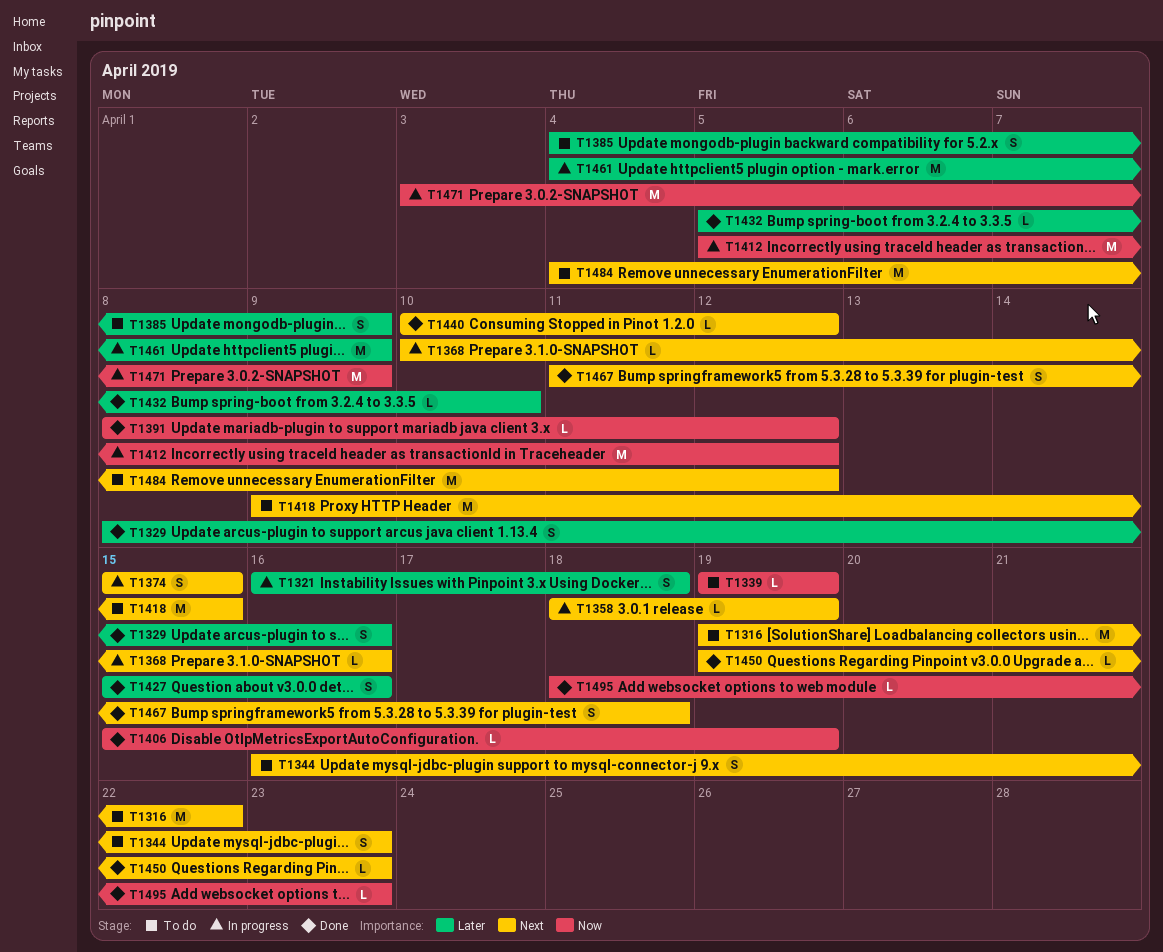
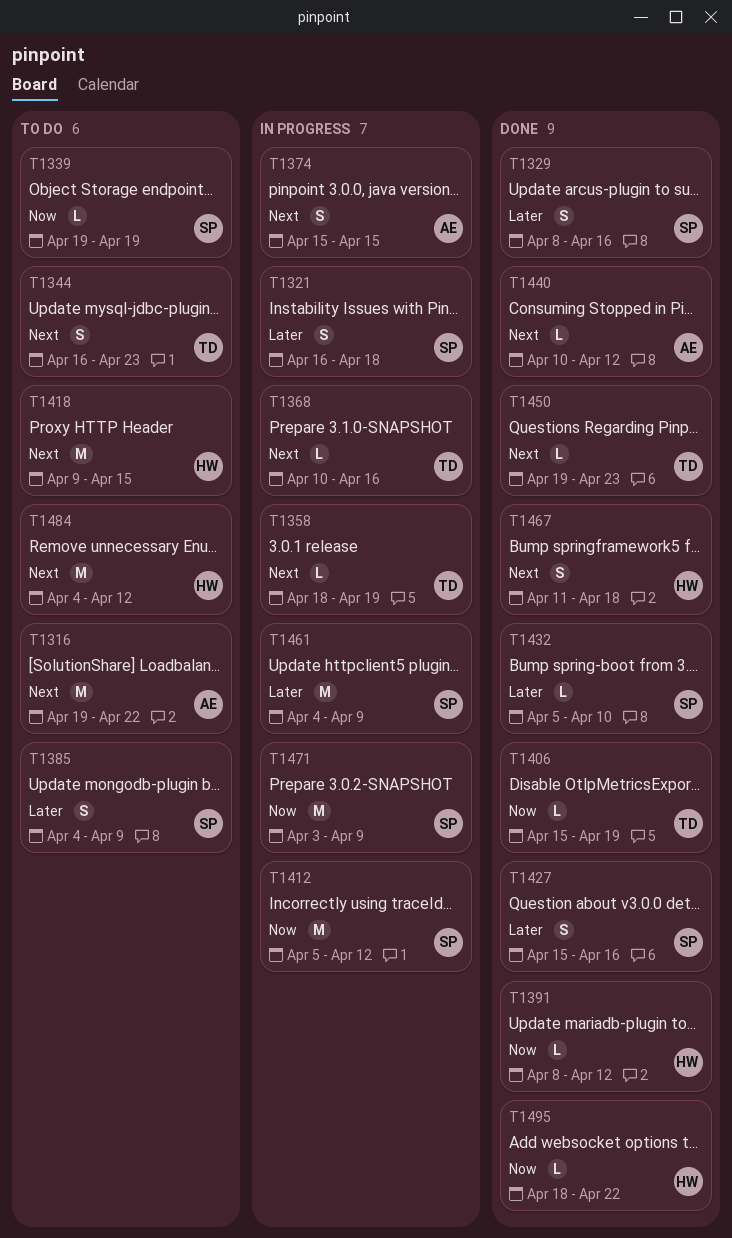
T1495, due: Apr 23 -> Apr 22

